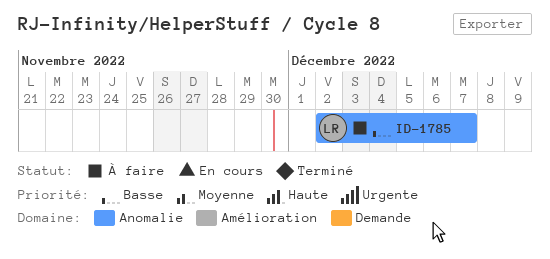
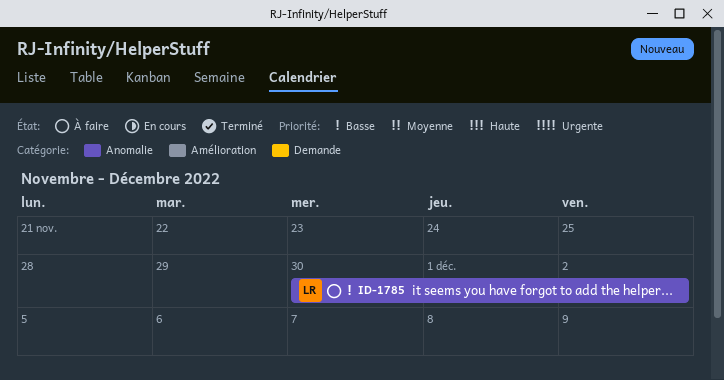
ID-1785, start: Dec 2 -> Nov 30
ID-1785, due: Dec 7 -> Dec 2

